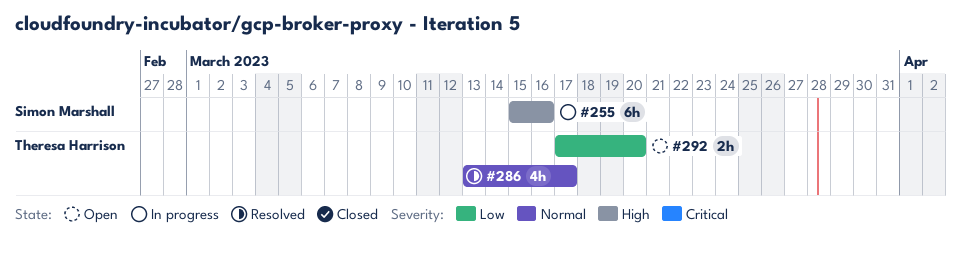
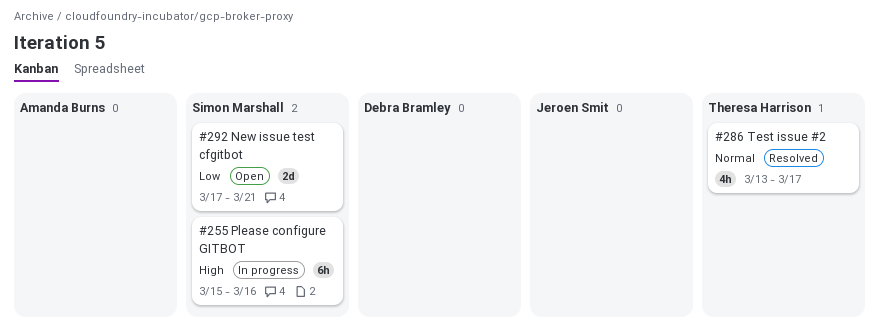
#292, owner: Theresa Harrison -> Simon Marshall
#292, estimate: 2h -> 2d
#292, due: Mar 20 -> Mar 21

